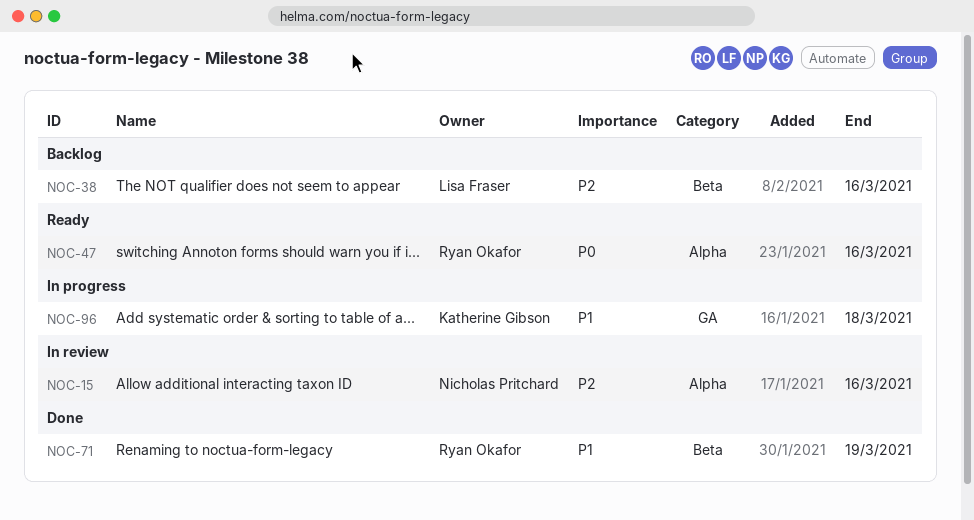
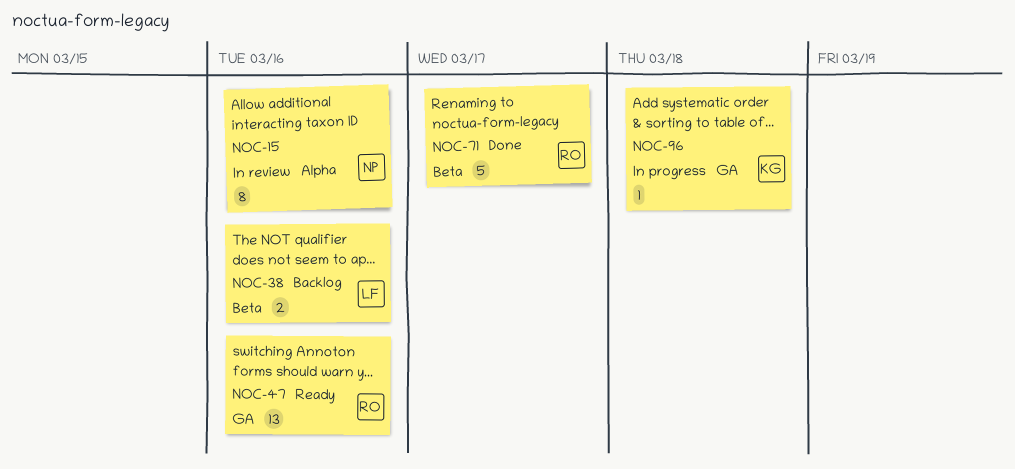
NOC-47, label: Alpha -> GA
NOC-71, due: Mar 19 -> Mar 17

